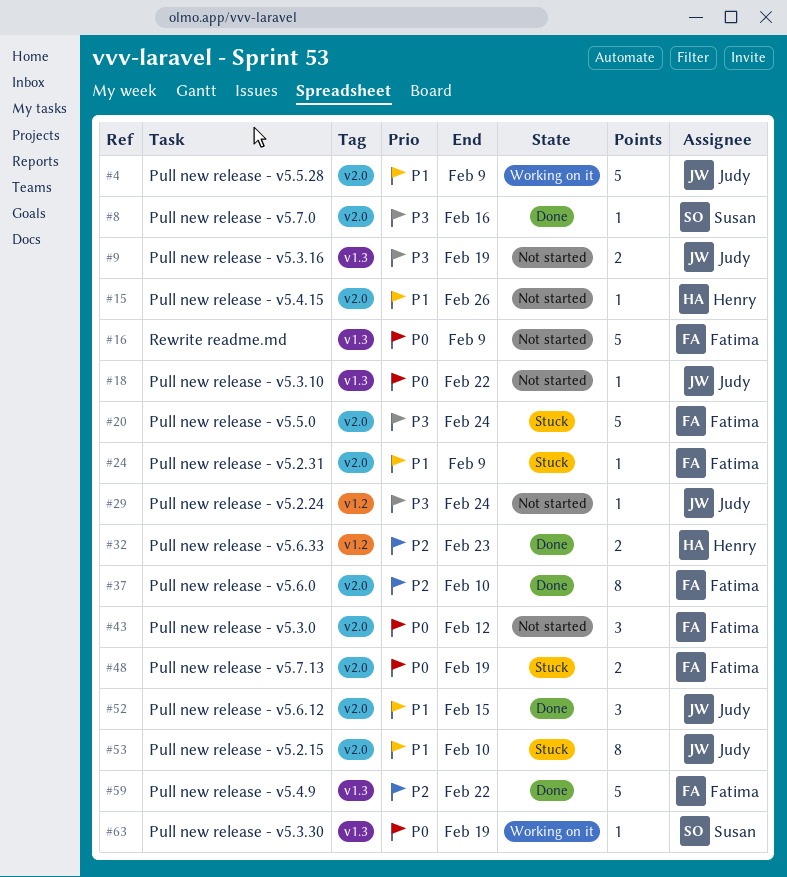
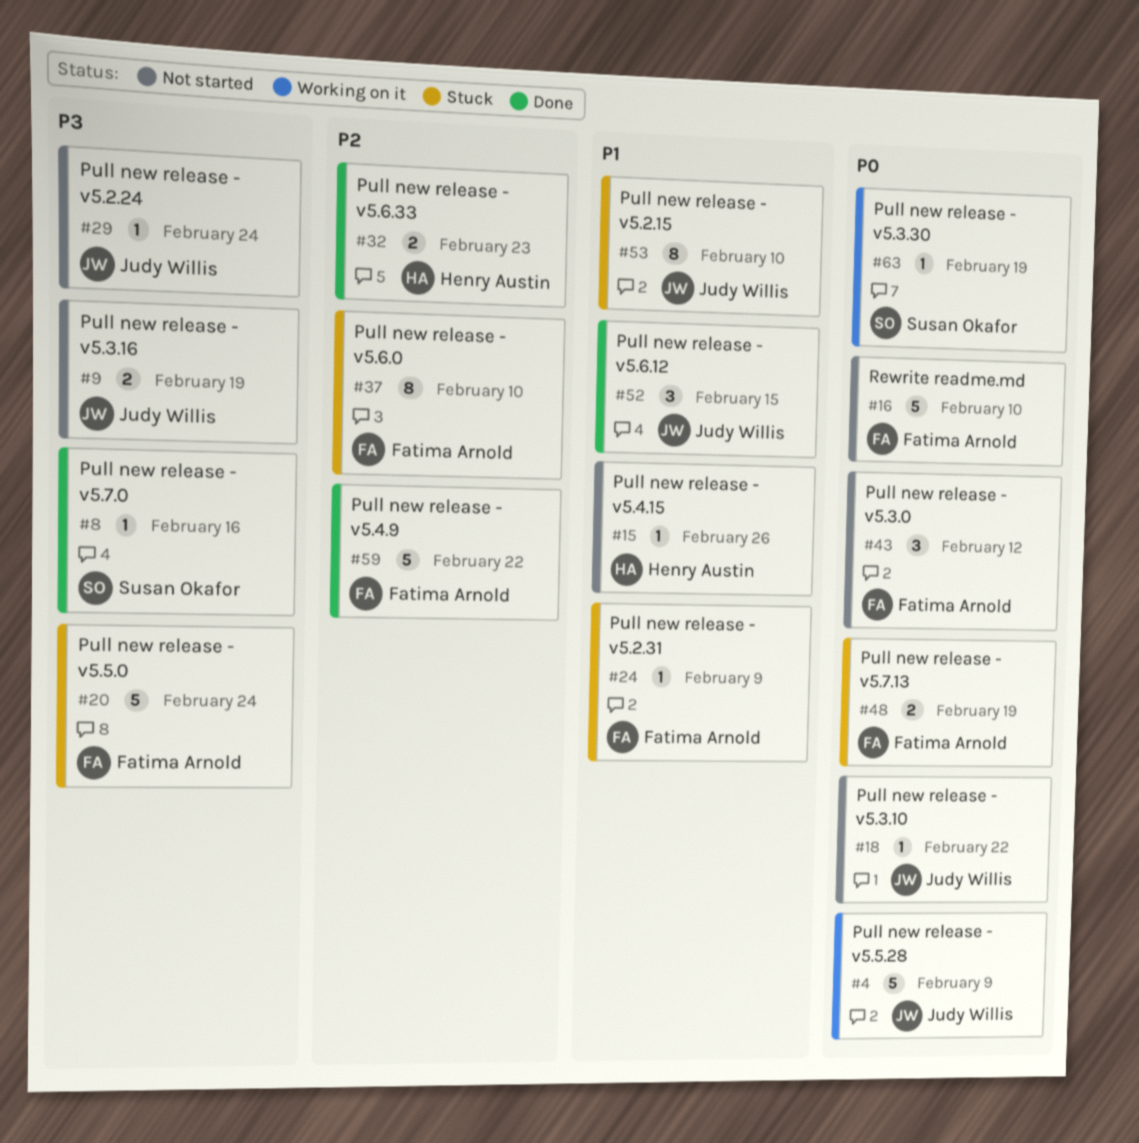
#4, priority: P1 -> P0
#16, due: Feb 9 -> Feb 10
#37, status: Done -> Stuck

